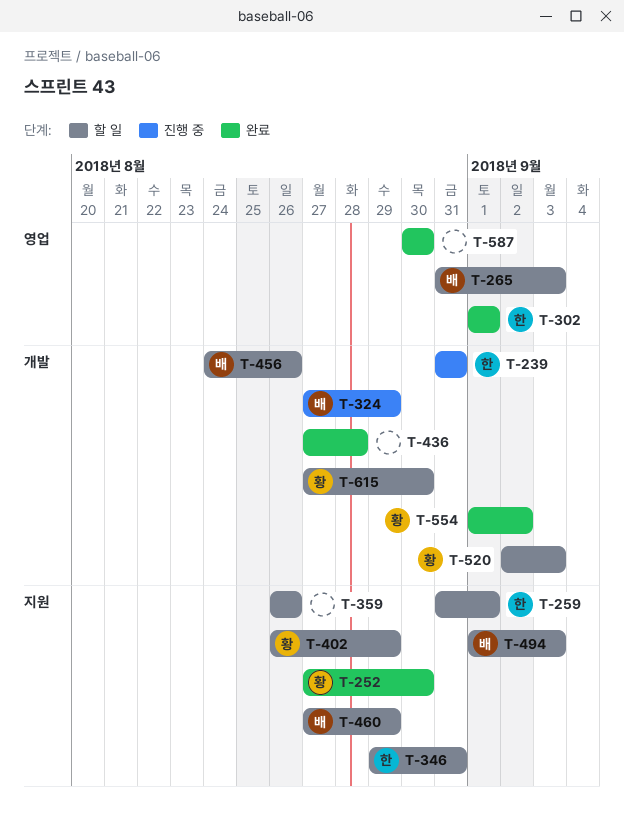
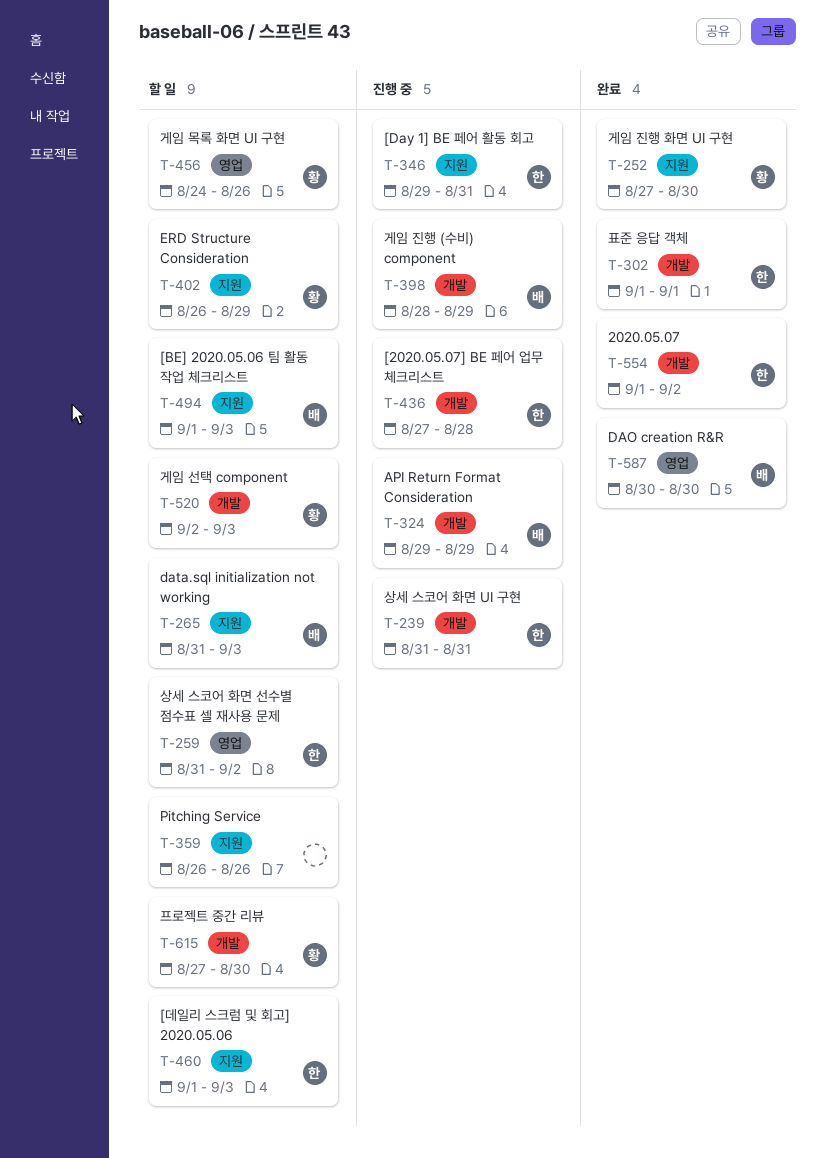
T-259, label: 지원 -> 영업
T-259, due: Sep 1 -> Sep 2
T-265, label: 영업 -> 지원
T-302, label: 영업 -> 개발
T-324, start: Aug 27 -> Aug 29
T-346, status: 할 일 -> 진행 중
T-398: none -> present
T-436, status: 완료 -> 진행 중
T-436, owner: none -> 한
T-456, owner: 배 -> 황
T-456, label: 개발 -> 영업
T-460, owner: 배 -> 한
T-460, start: Aug 27 -> Sep 1
T-460, due: Aug 29 -> Sep 3
T-554, owner: 황 -> 한
T-587, owner: none -> 배

